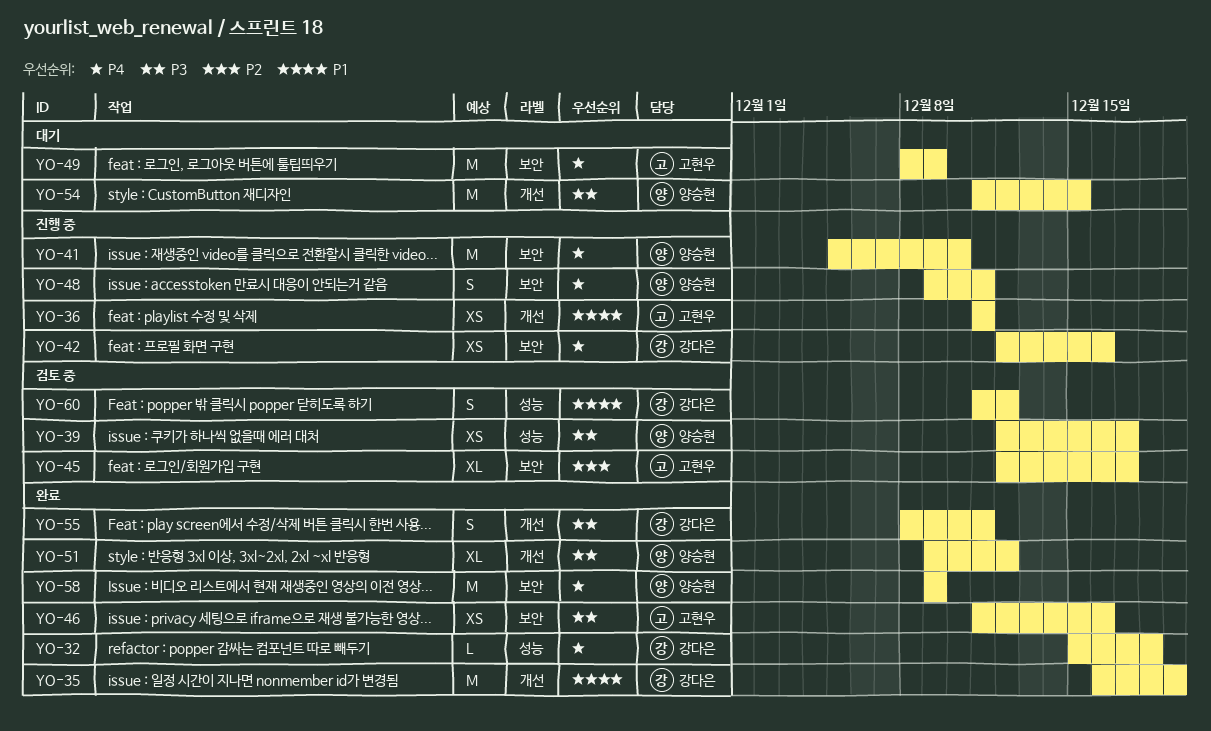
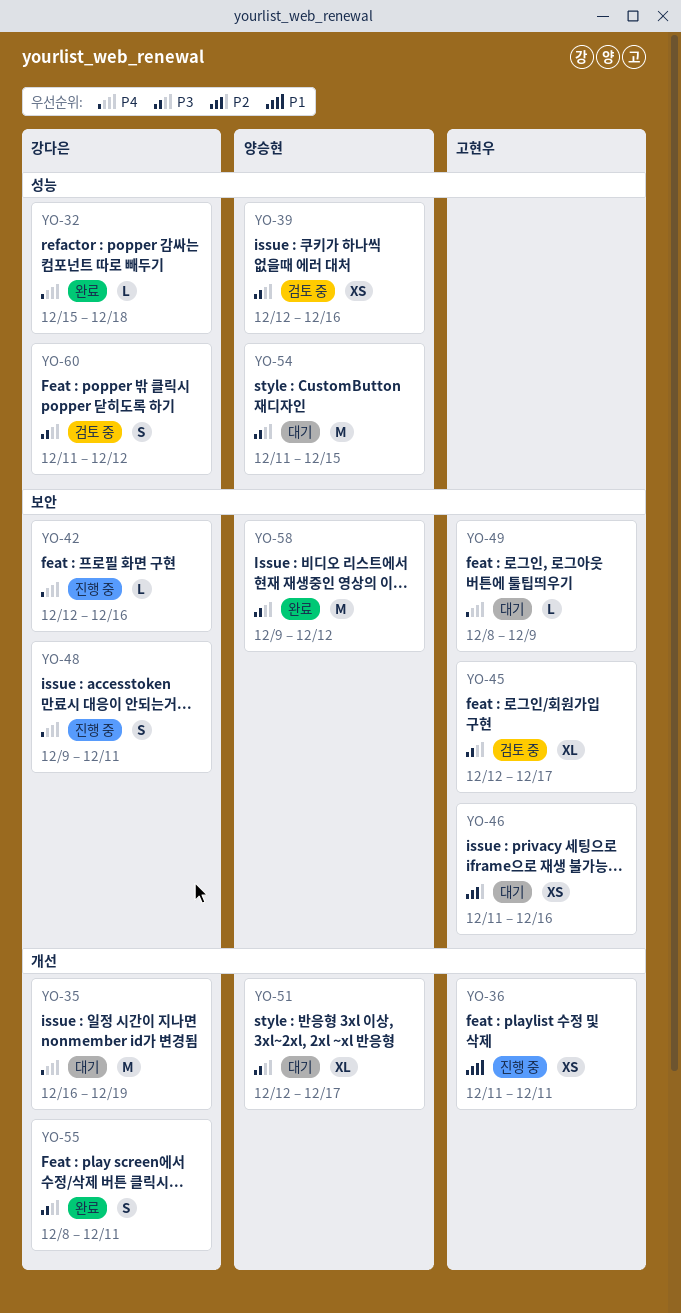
YO-35, status: 완료 -> 대기
YO-35, priority: P1 -> P4
YO-39, due: Dec 17 -> Dec 16
YO-41: present -> none
YO-42, estimate: XS -> L
YO-45, priority: P2 -> P3
YO-46, status: 완료 -> 대기
YO-46, priority: P3 -> P2
YO-48, owner: 양승현 -> 강다은
YO-49, estimate: M -> L
YO-51, status: 완료 -> 대기
YO-51, start: Dec 9 -> Dec 12
YO-51, due: Dec 12 -> Dec 17
YO-54, label: 개선 -> 성능
YO-58, priority: P4 -> P3
YO-58, due: Dec 9 -> Dec 12
YO-60, priority: P1 -> P3

